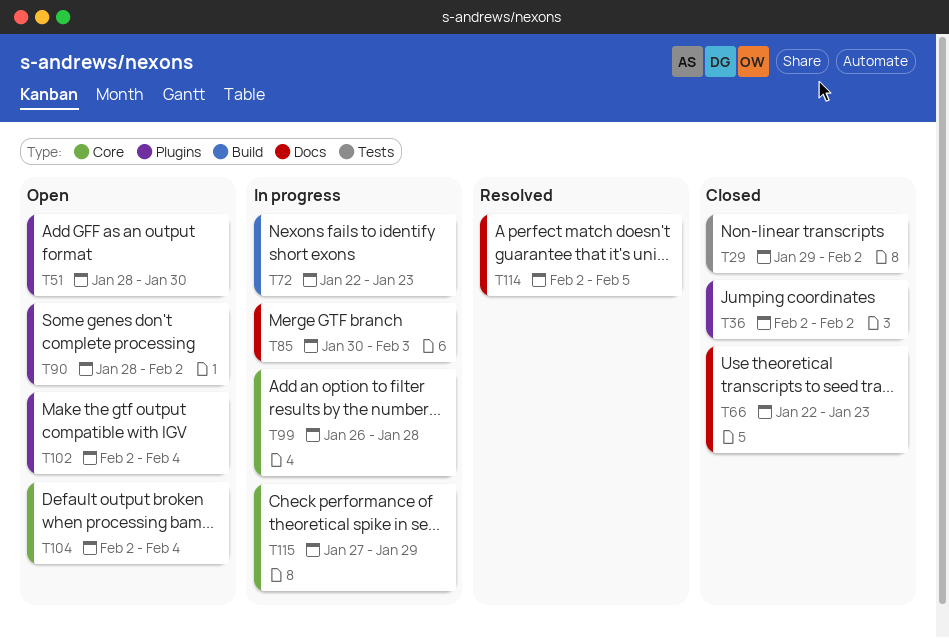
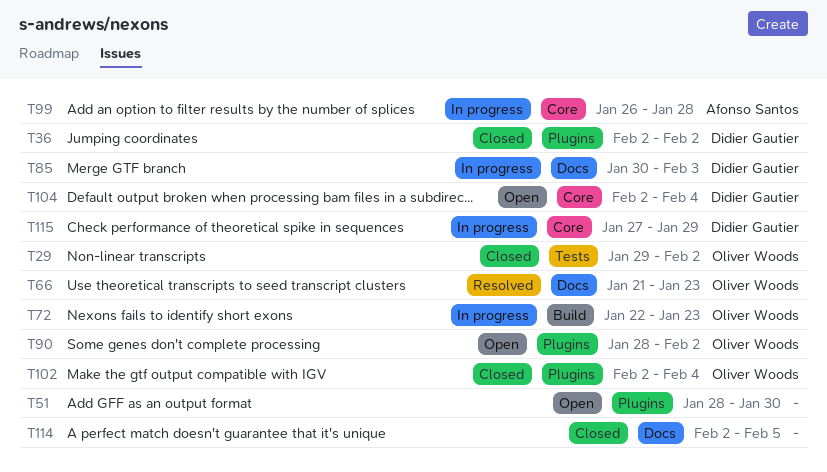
T66, status: Closed -> Resolved
T66, start: Jan 22 -> Jan 21
T102, status: Open -> Closed
T114, status: Resolved -> Closed

